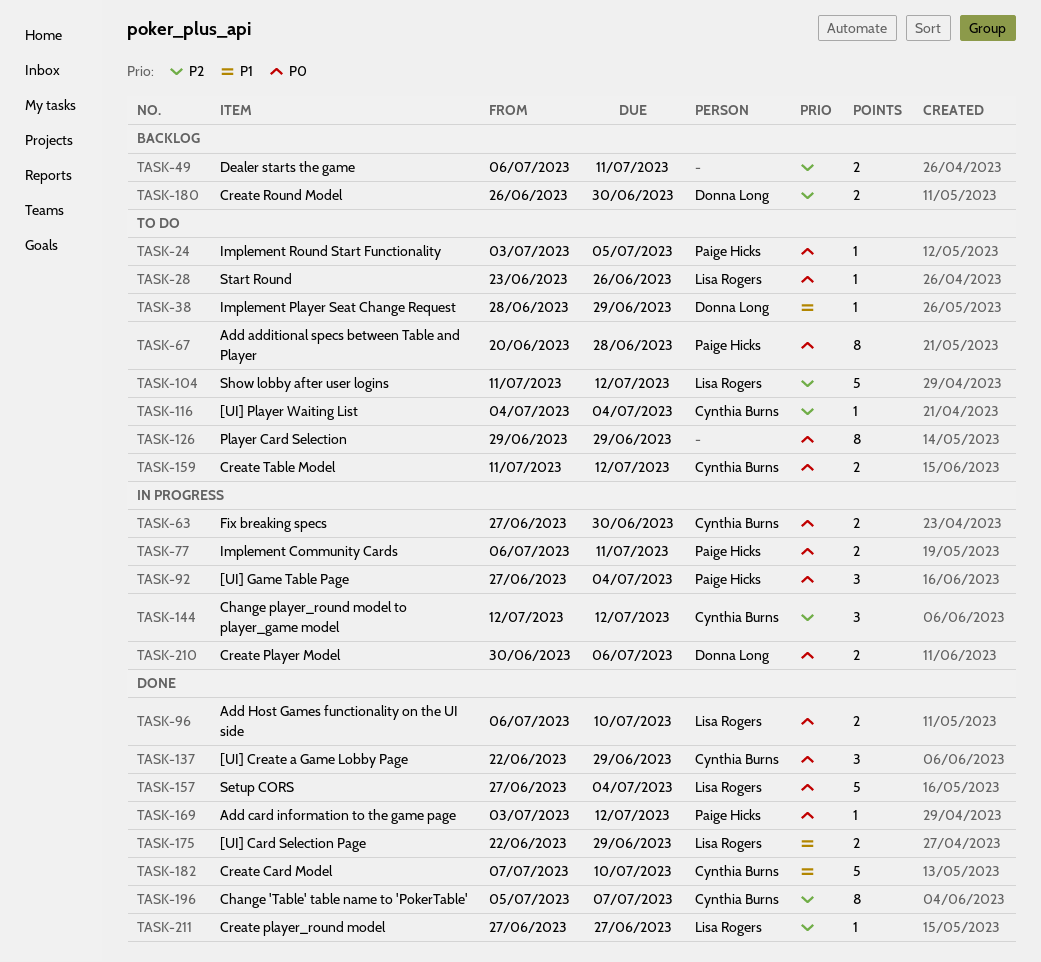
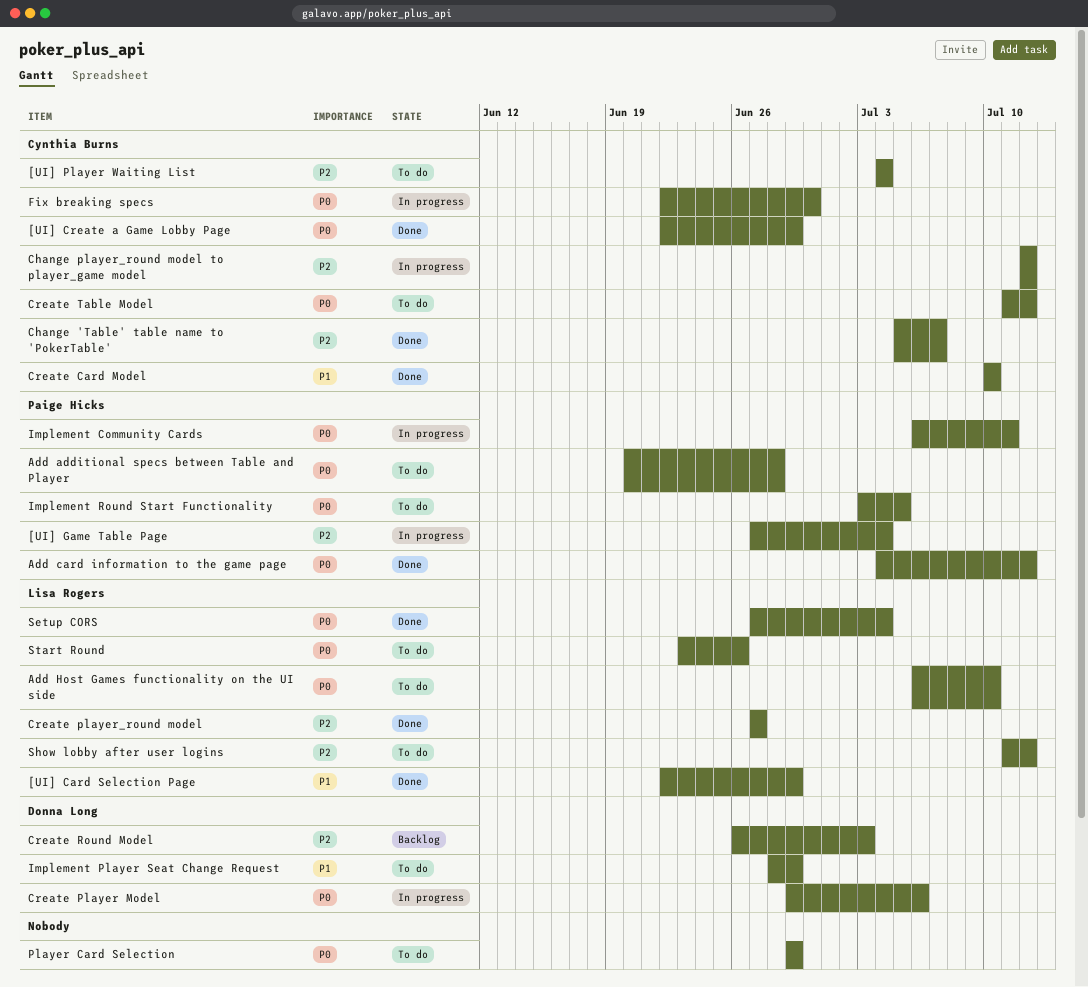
[UI] Game Table Page, priority: P0 -> P2
Add card information to the game page, start: Jul 3 -> Jul 4
Add Host Games functionality on the UI side, status: Done -> To do
Create Card Model, start: Jul 7 -> Jul 10
Create Player Model, start: Jun 30 -> Jun 29
Create Round Model, due: Jun 30 -> Jul 3
Dealer starts the game: present -> none
Fix breaking specs, start: Jun 27 -> Jun 22

